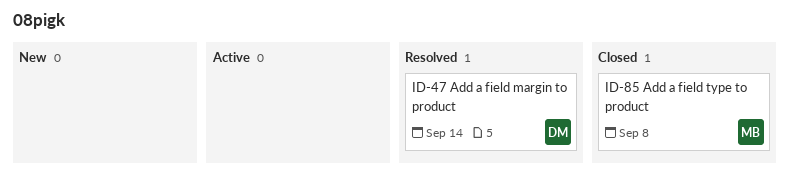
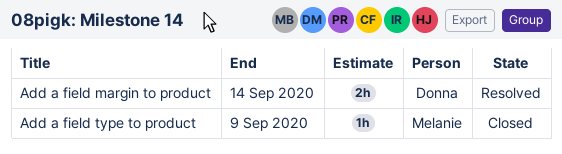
Add a field type to product, due: Sep 8 -> Sep 9

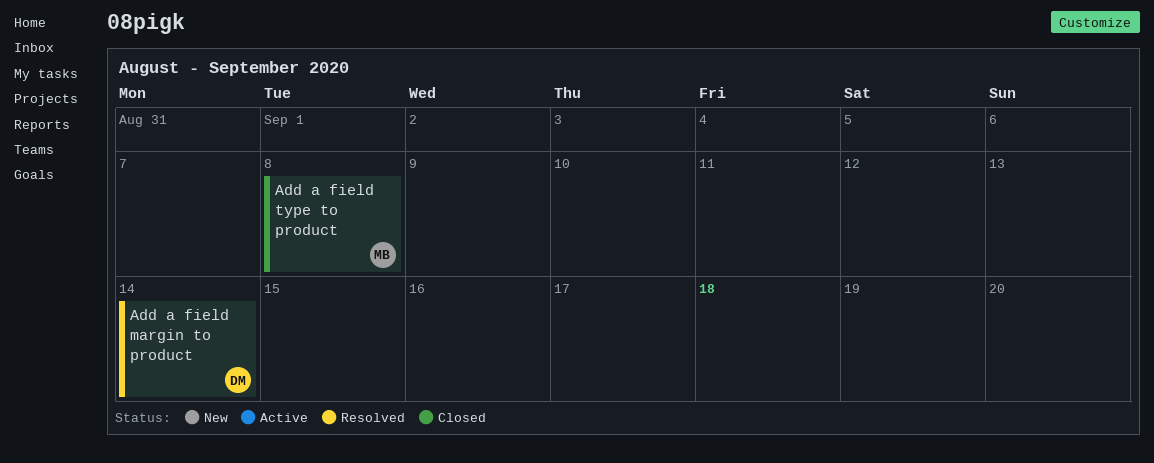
Add a field type to product, due: Sep 9 -> Sep 8

